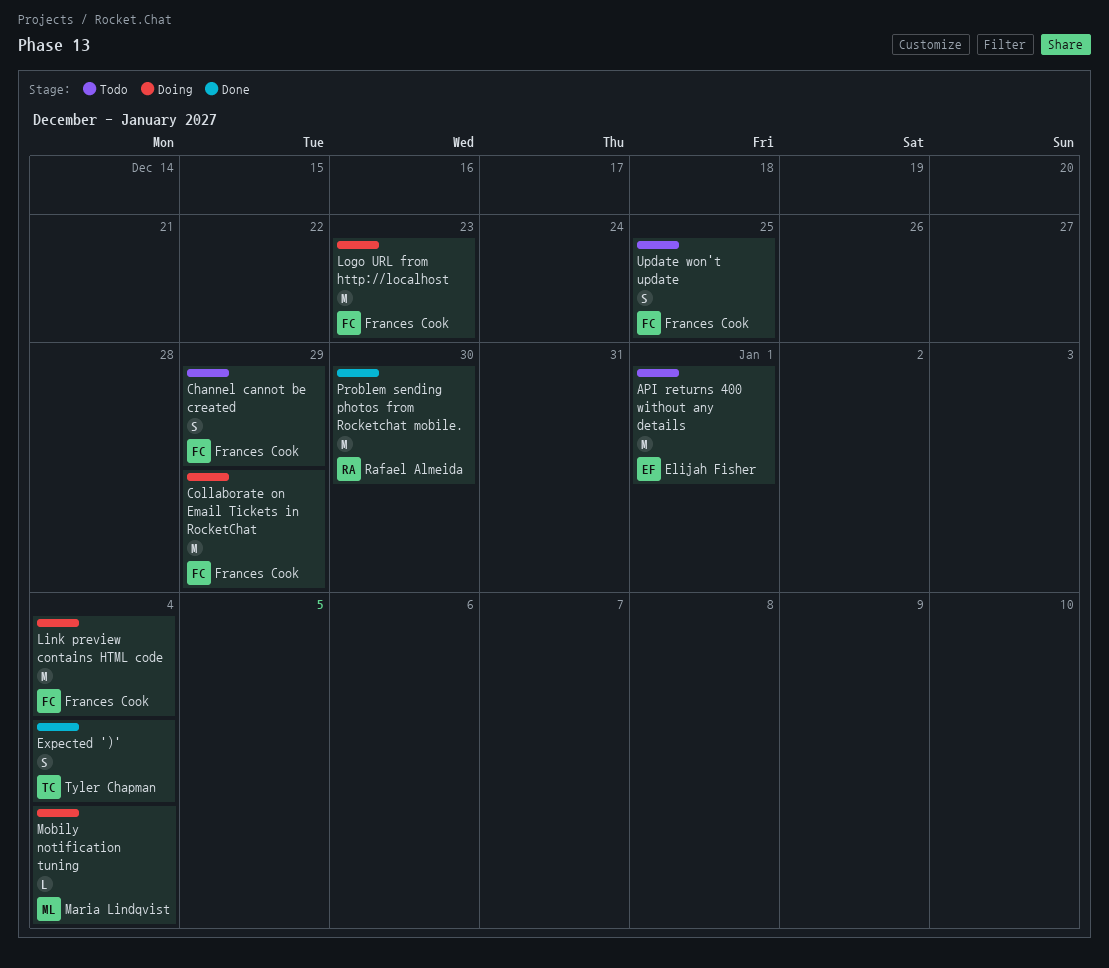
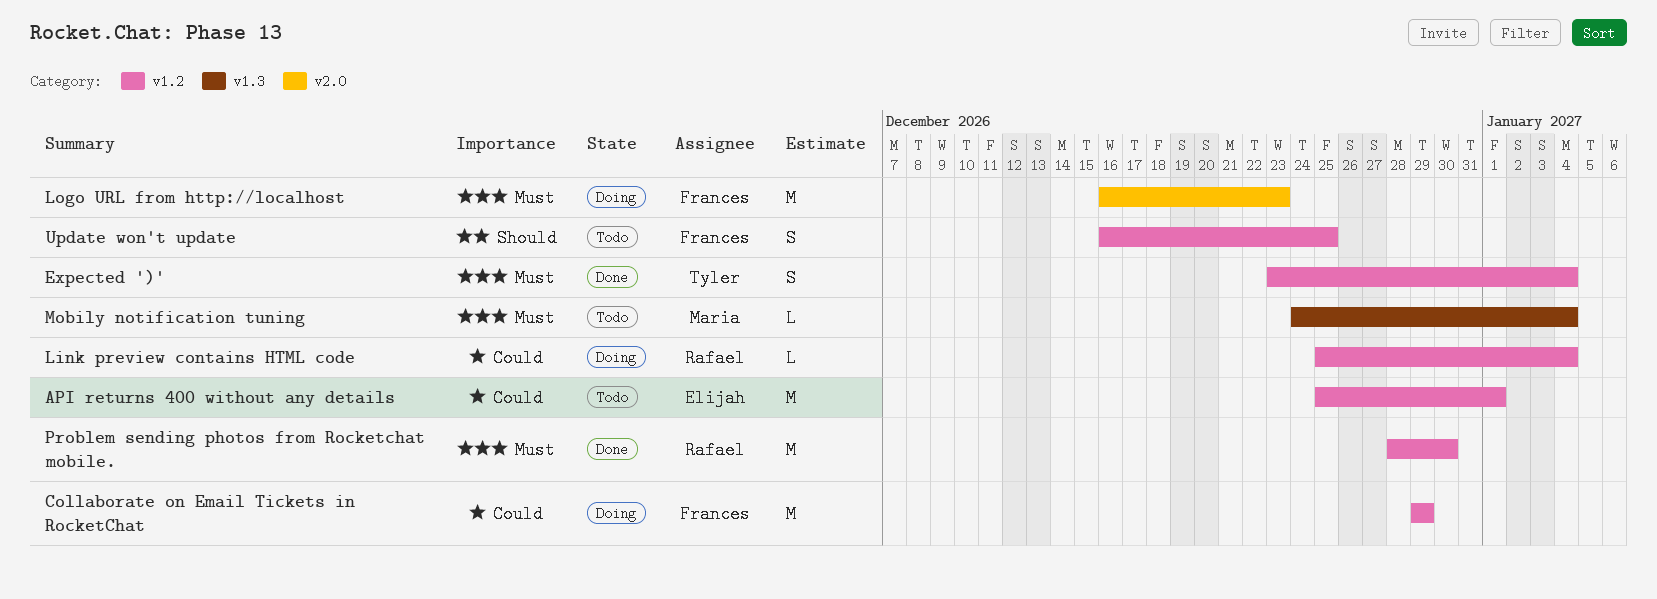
Channel cannot be created: present -> none
Link preview contains HTML code, owner: Frances Cook -> Rafael Almeida
Link preview contains HTML code, estimate: M -> L
Mobily notification tuning, status: Doing -> Todo

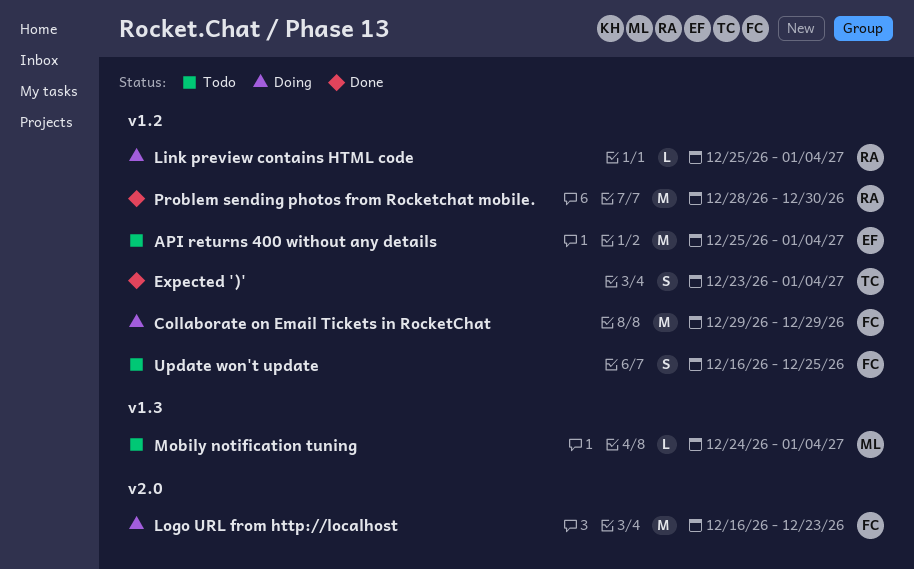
API returns 400 without any details, due: Jan 1 -> Jan 4

